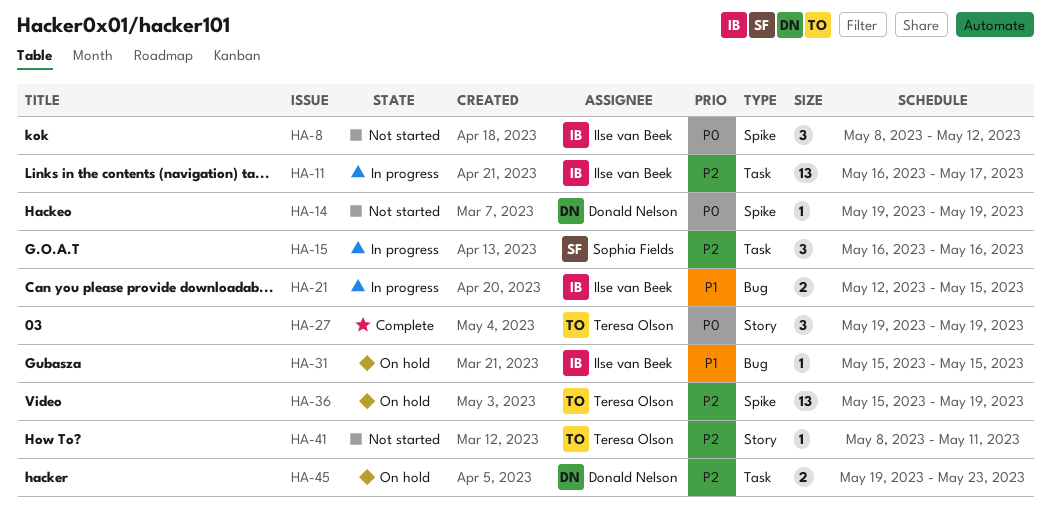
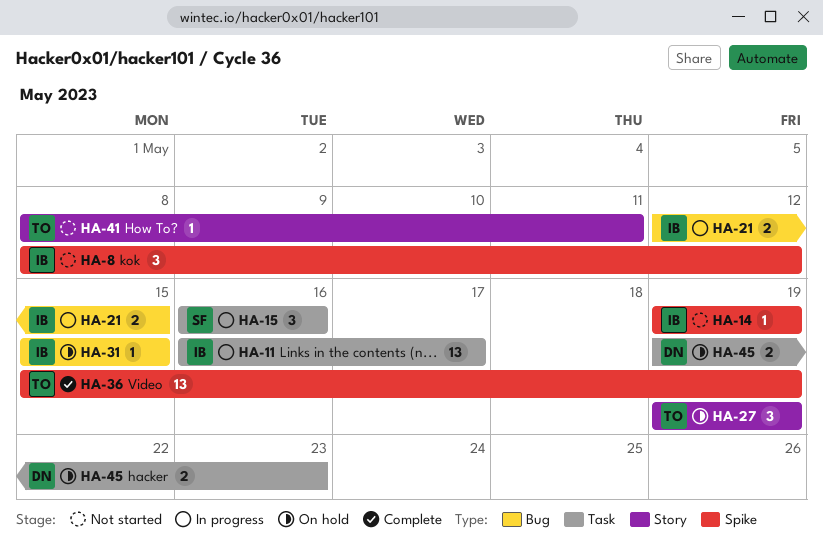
HA-14, owner: Donald Nelson -> Ilse van Beek
HA-27, status: Complete -> On hold
HA-36, status: On hold -> Complete

